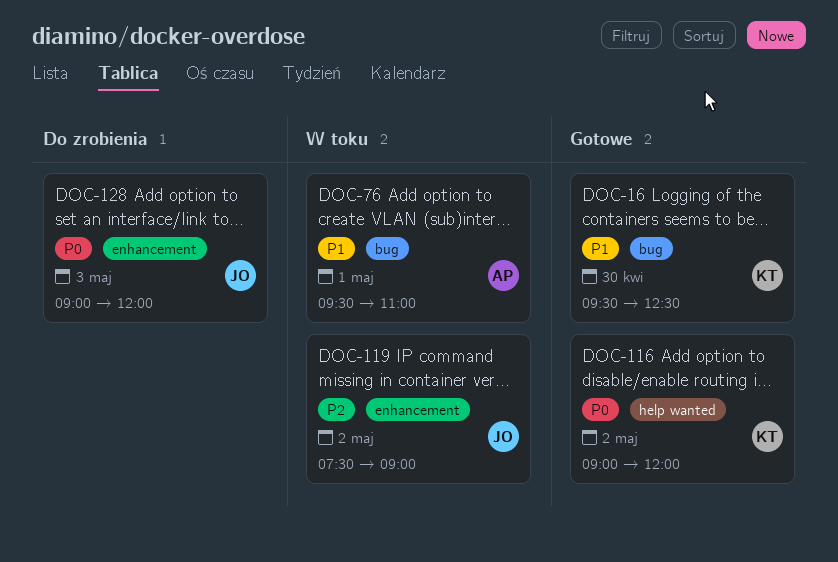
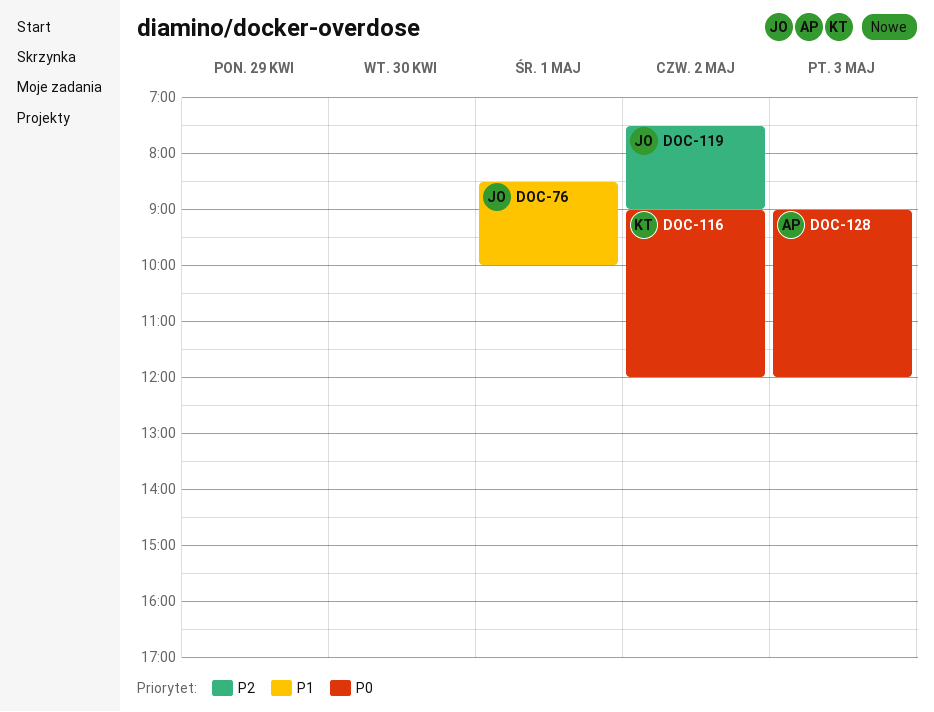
DOC-16: present -> none
DOC-76, owner: AP -> JO
DOC-76, begins: 09:30 -> 08:30
DOC-76, ends: 11:00 -> 10:00
DOC-128, owner: JO -> AP

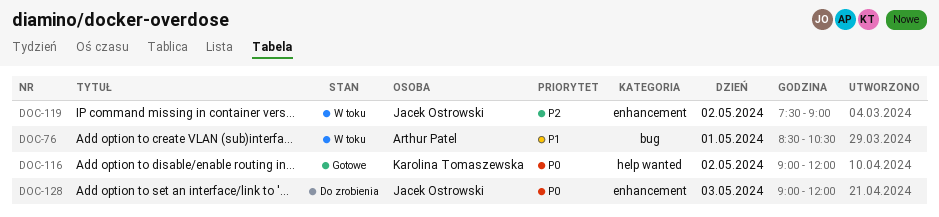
DOC-76, owner: Jacek Ostrowski -> Arthur Patel
DOC-76, ends: 10:00 -> 10:30
DOC-128, owner: Arthur Patel -> Jacek Ostrowski

